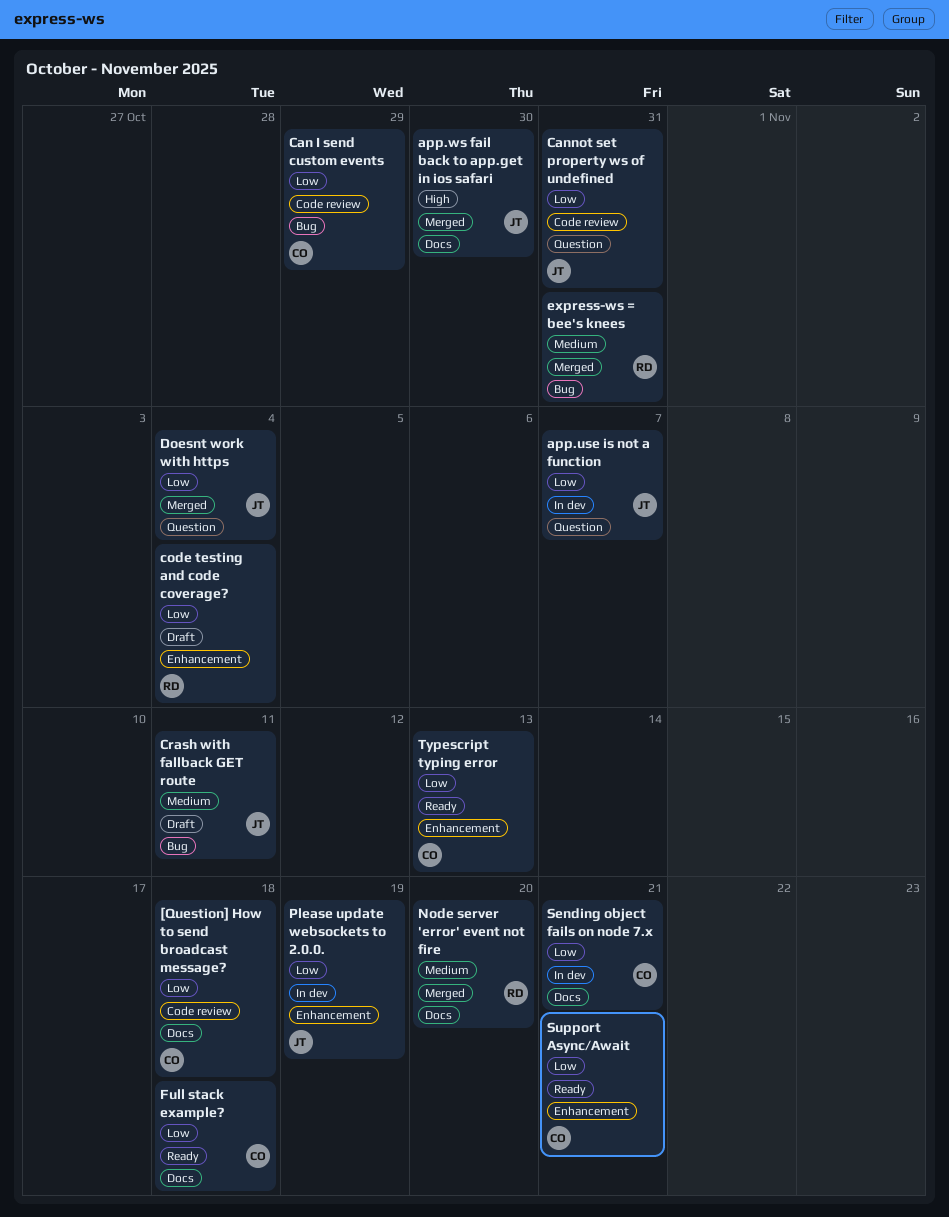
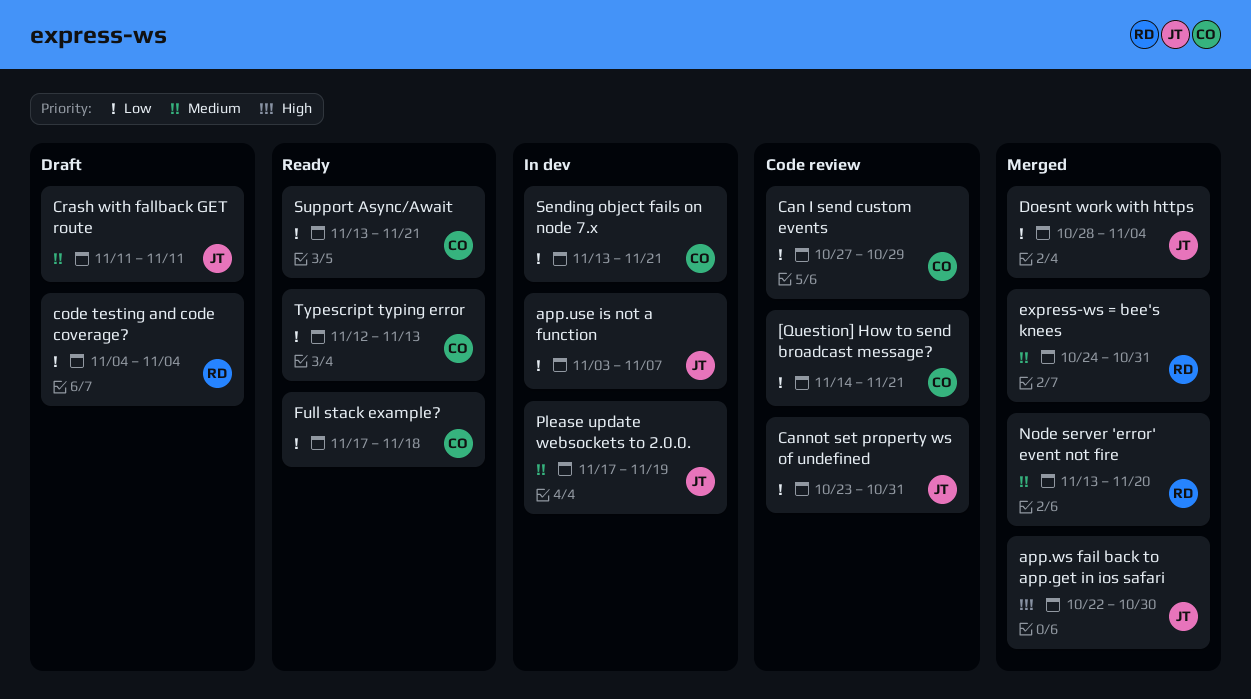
[Question] How to send broadcast message?, due: Nov 18 -> Nov 21
Please update websockets to 2.0.0., priority: Low -> Medium

